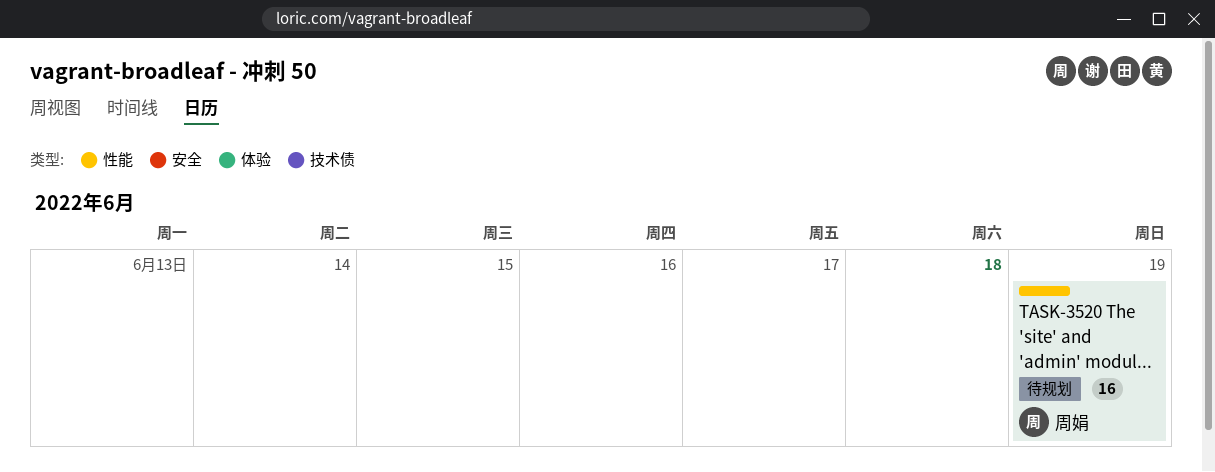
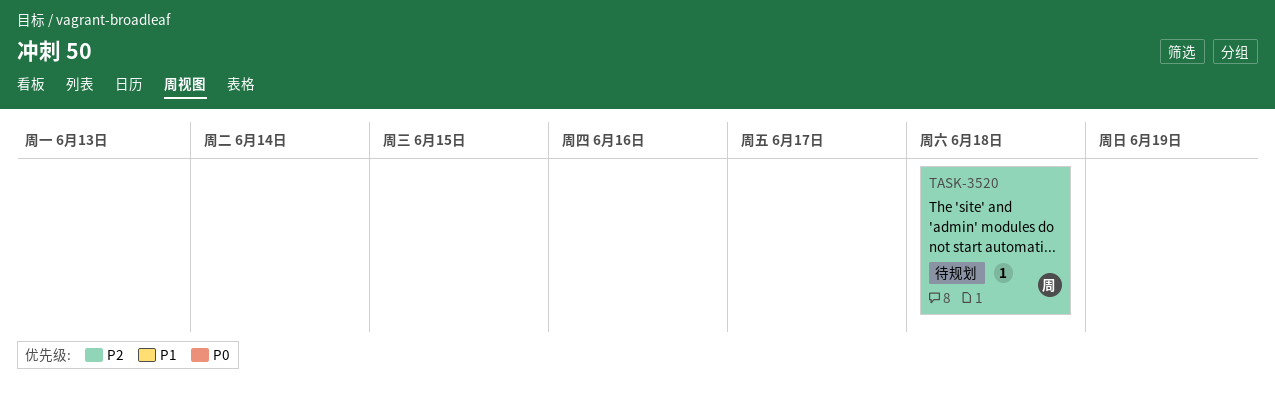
TASK-3520, estimate: 16 -> 1
TASK-3520, due: Jun 19 -> Jun 18

